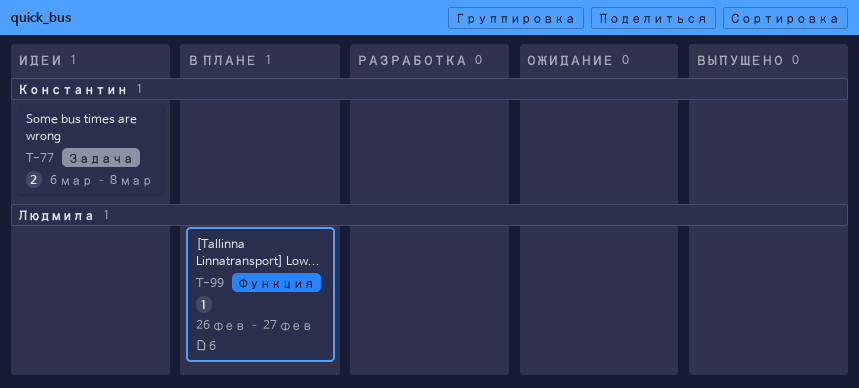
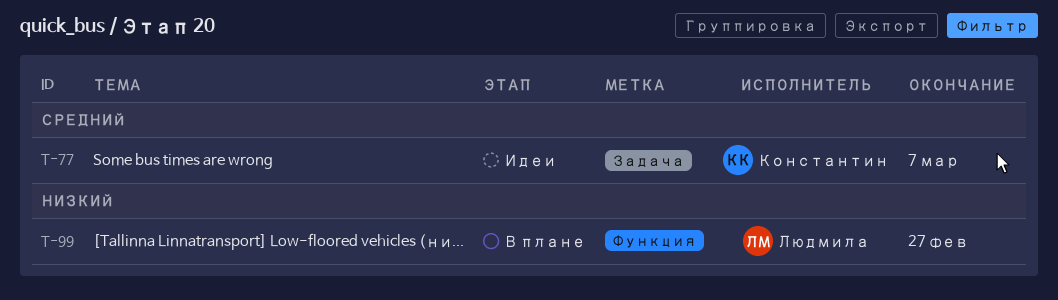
T-77, due: Mar 8 -> Mar 7

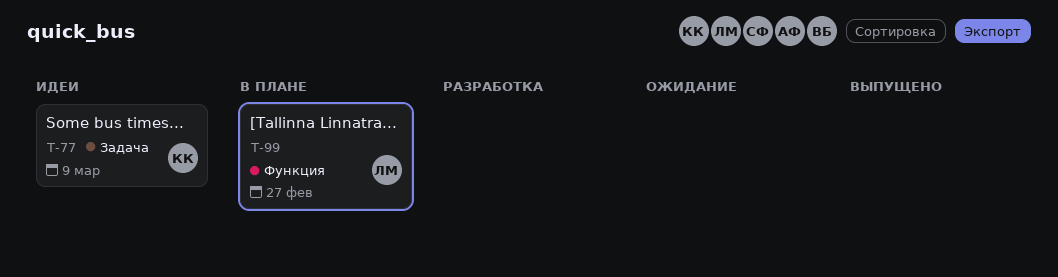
T-77, due: Mar 7 -> Mar 9

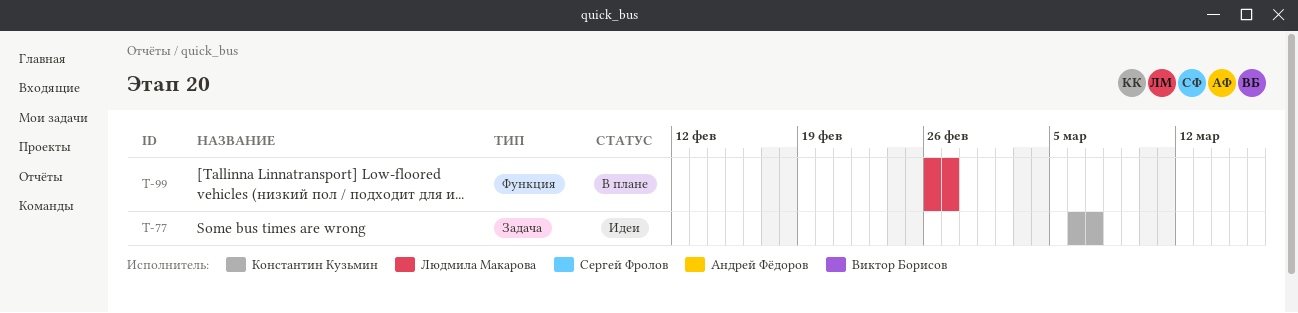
T-77, due: Mar 9 -> Mar 7

